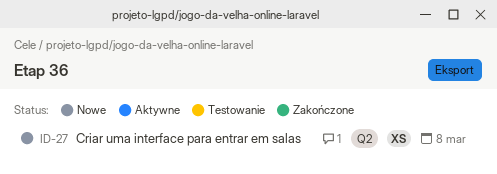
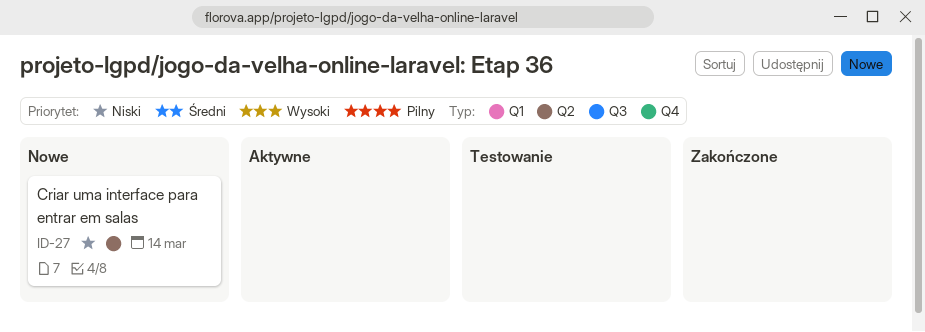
ID-27, due: Mar 8 -> Mar 14

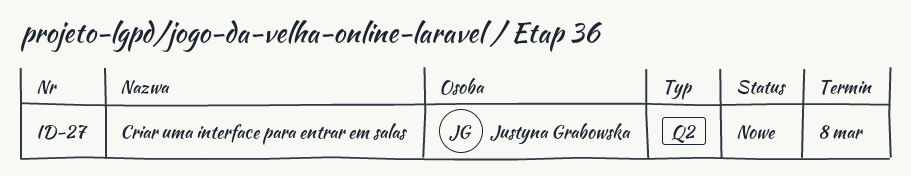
ID-27, due: Mar 14 -> Mar 8

